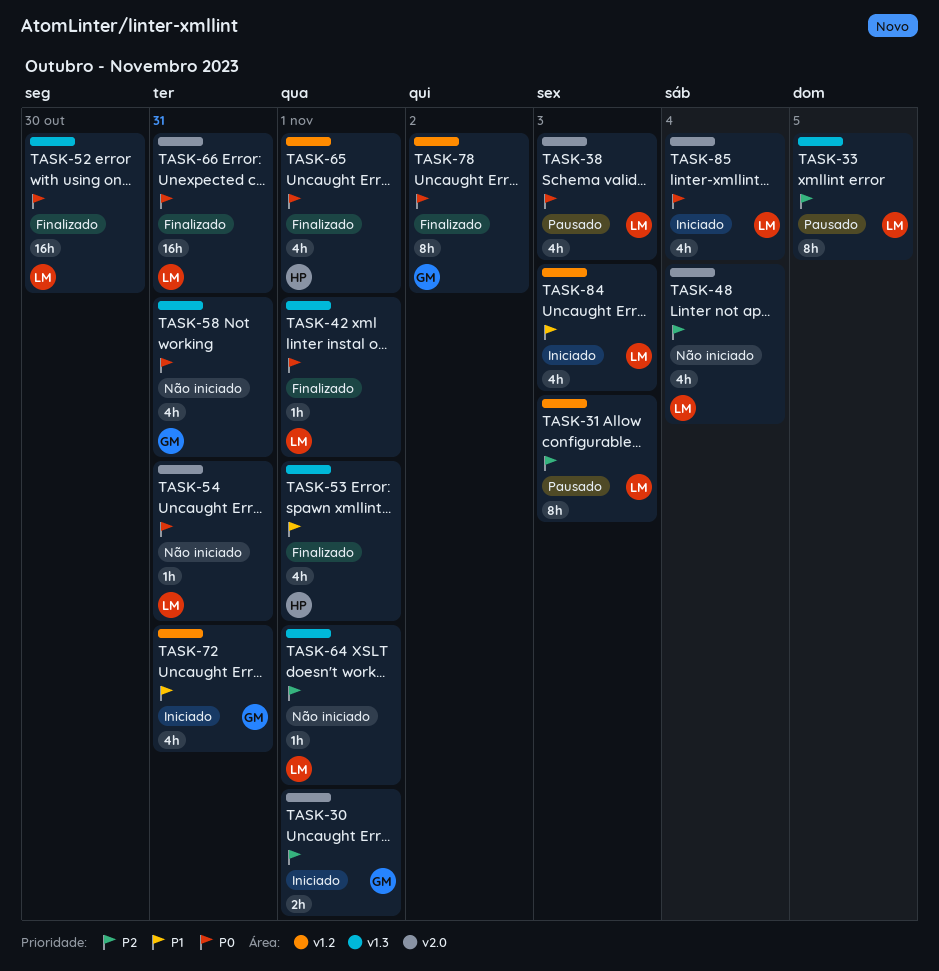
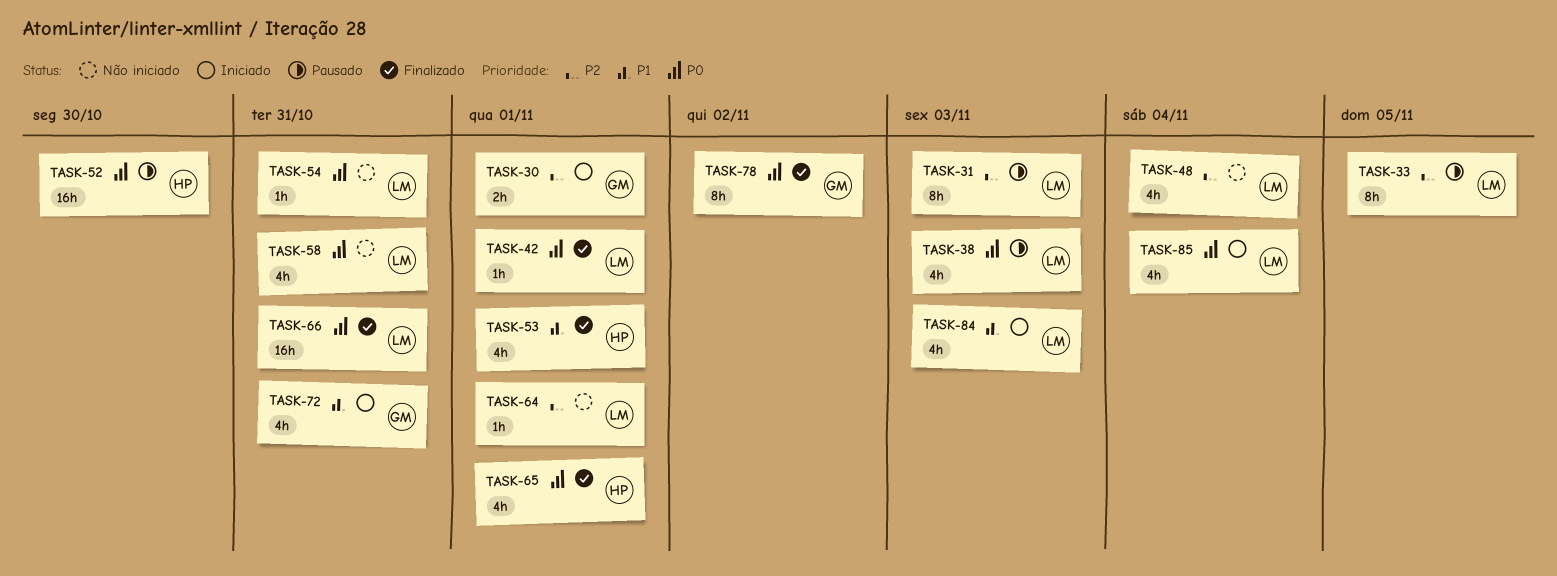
TASK-52, status: Finalizado -> Pausado
TASK-52, owner: LM -> HP
TASK-58, owner: GM -> LM

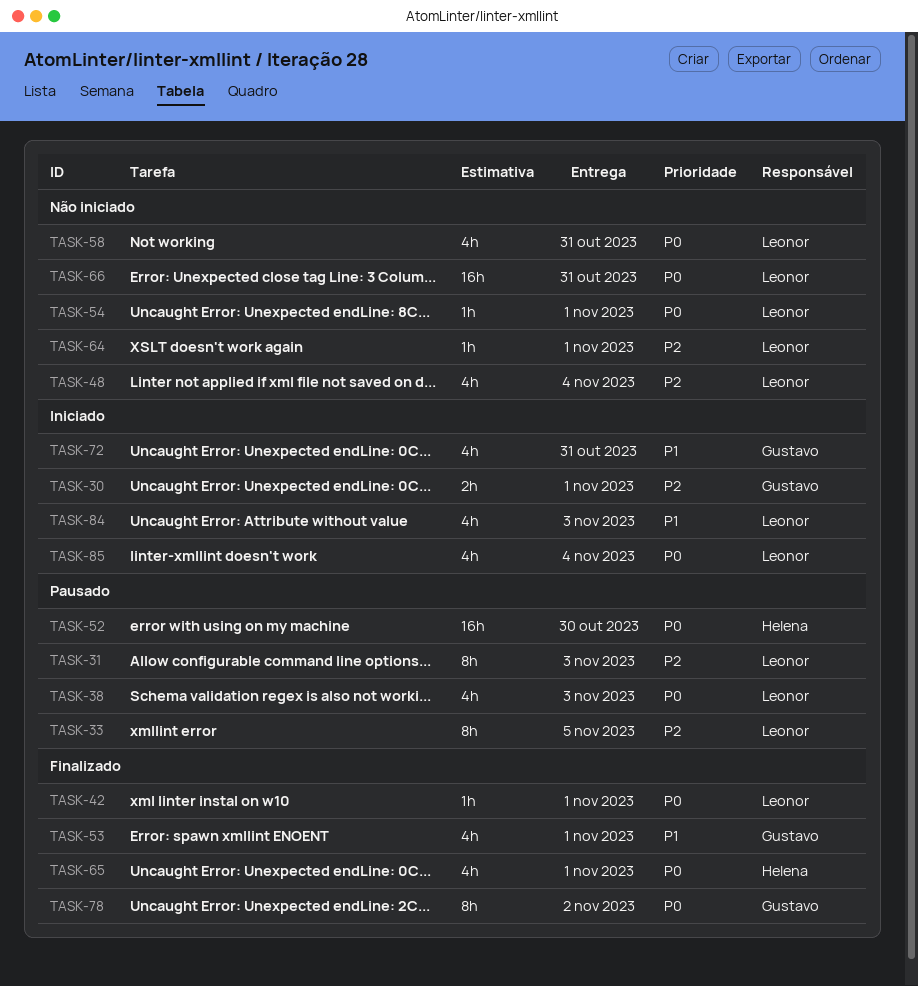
TASK-53, owner: Helena -> Gustavo
TASK-54, due: Oct 31 -> Nov 1
TASK-66, status: Finalizado -> Não iniciado

